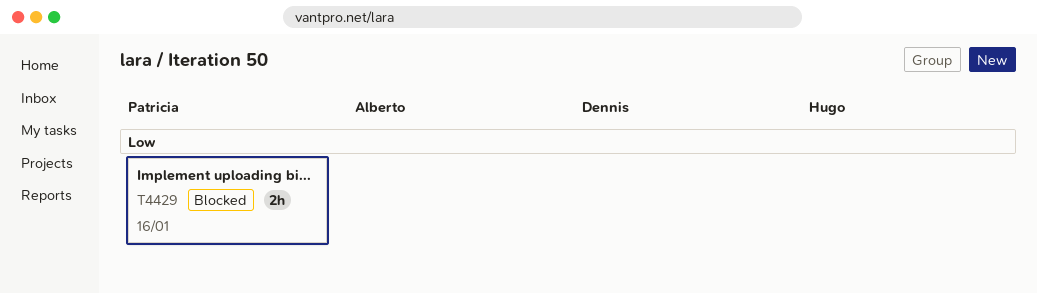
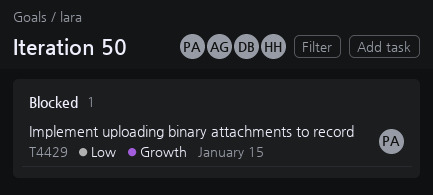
T4429, due: Jan 16 -> Jan 15

